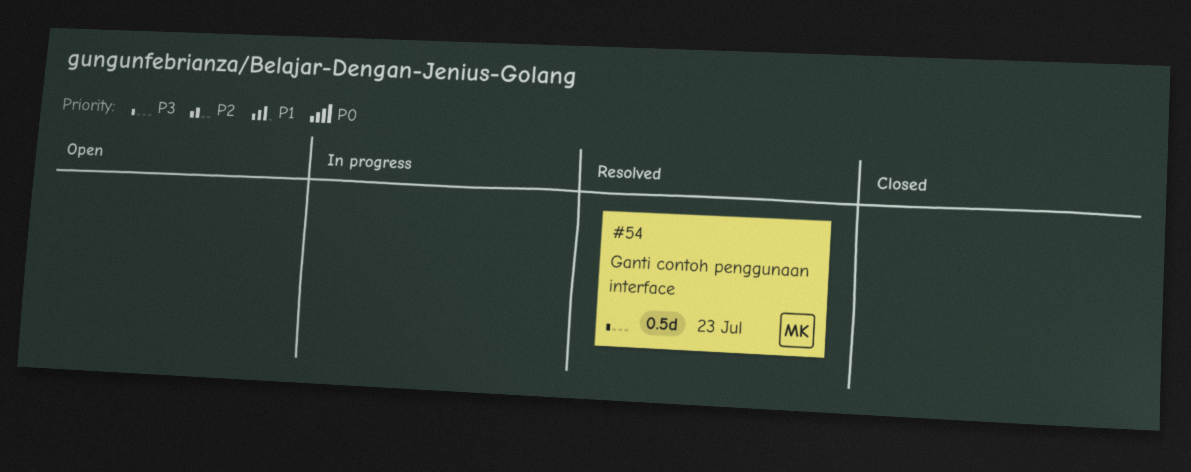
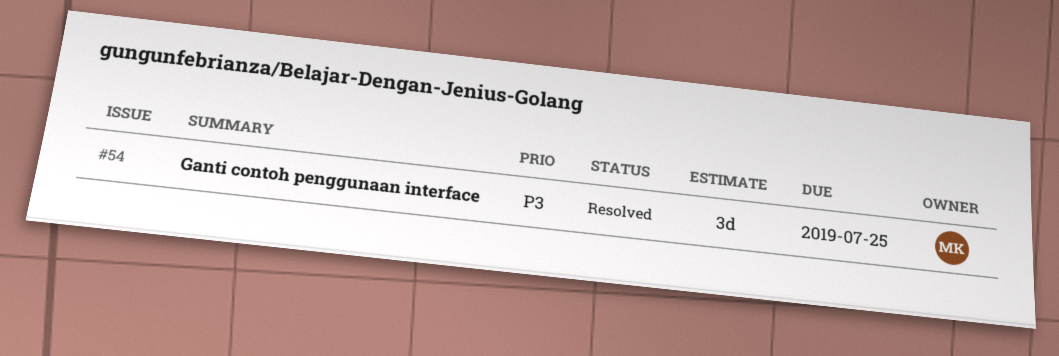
#54, estimate: 0.5d -> 3d
#54, due: Jul 23 -> Jul 25

